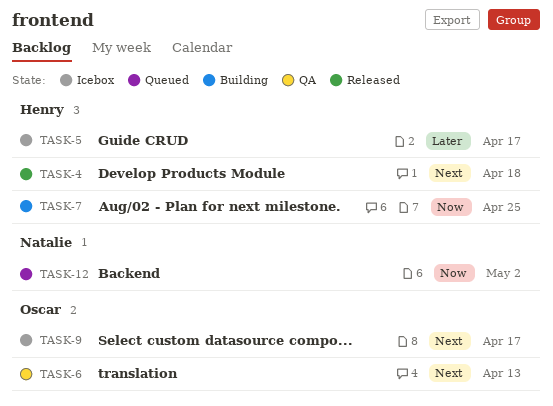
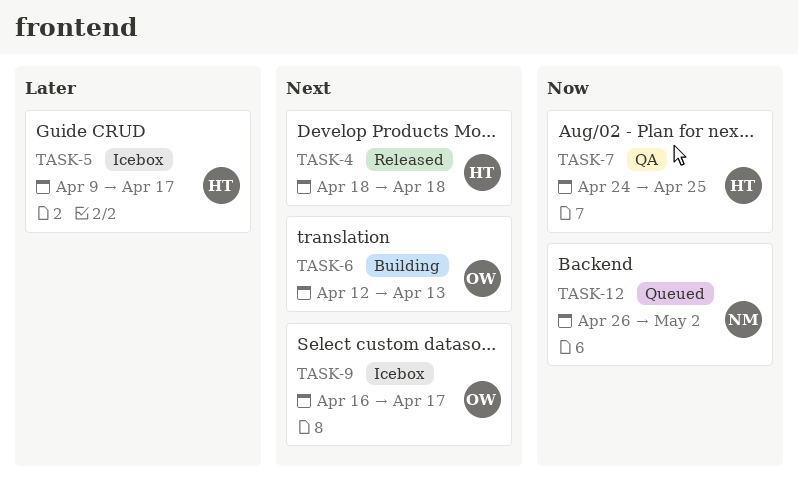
TASK-6, status: QA -> Building
TASK-7, status: Building -> QA

